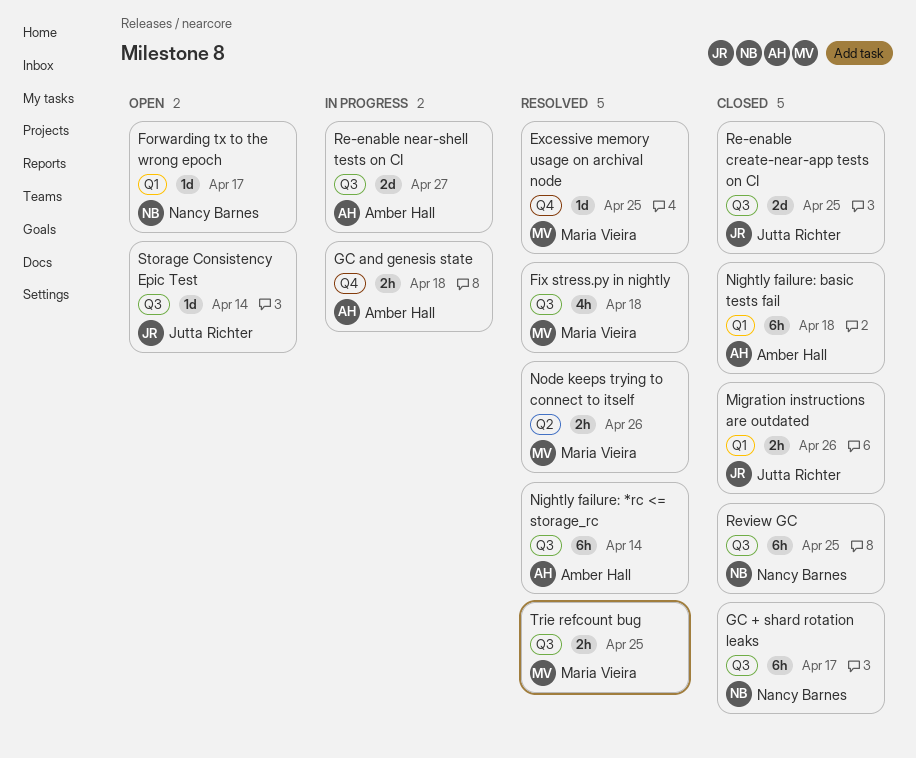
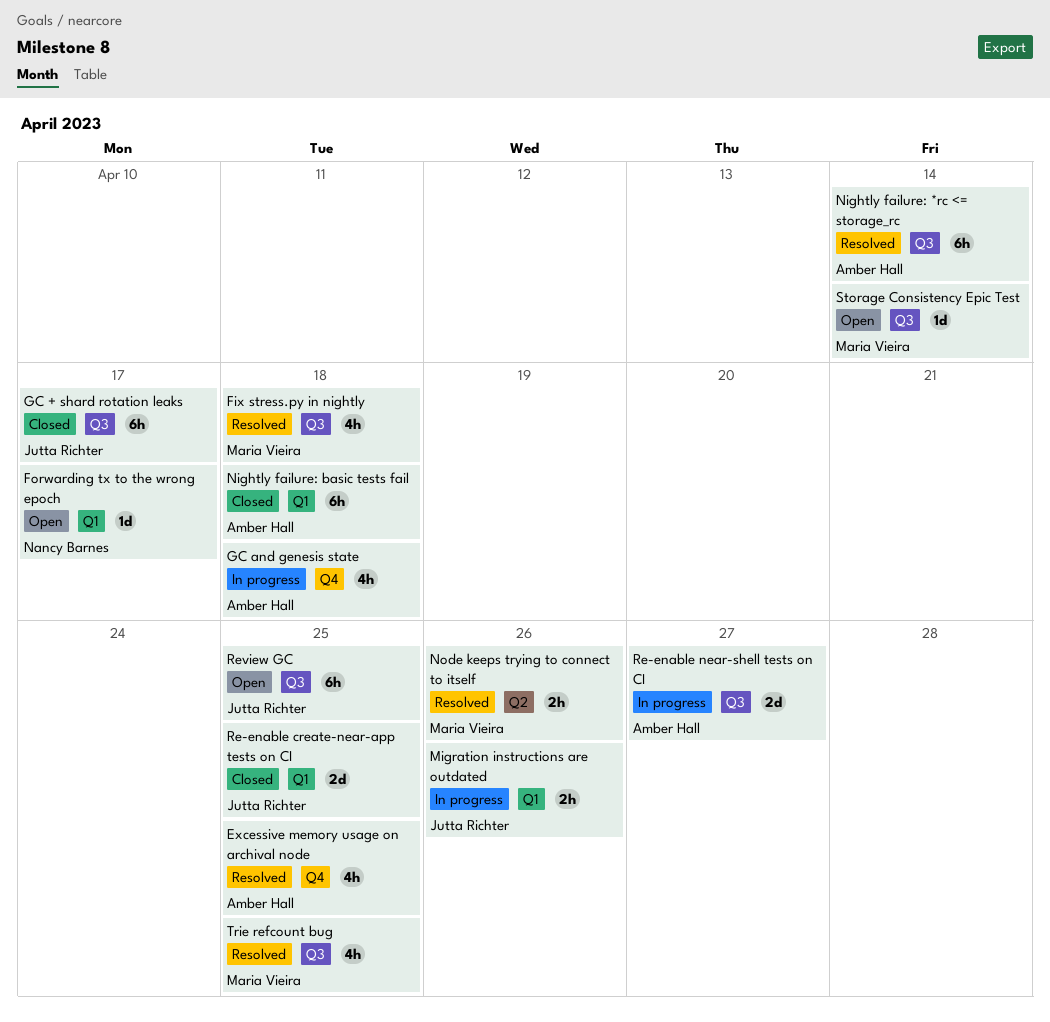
Excessive memory usage on archival node, owner: Maria Vieira -> Amber Hall
Excessive memory usage on archival node, estimate: 1d -> 4h
GC + shard rotation leaks, owner: Nancy Barnes -> Jutta Richter
GC and genesis state, estimate: 2h -> 4h
Migration instructions are outdated, status: Closed -> In progress
Re-enable create-near-app tests on CI, label: Q3 -> Q1
Review GC, status: Closed -> Open
Review GC, owner: Nancy Barnes -> Jutta Richter
Storage Consistency Epic Test, owner: Jutta Richter -> Maria Vieira
Trie refcount bug, estimate: 2h -> 4h

